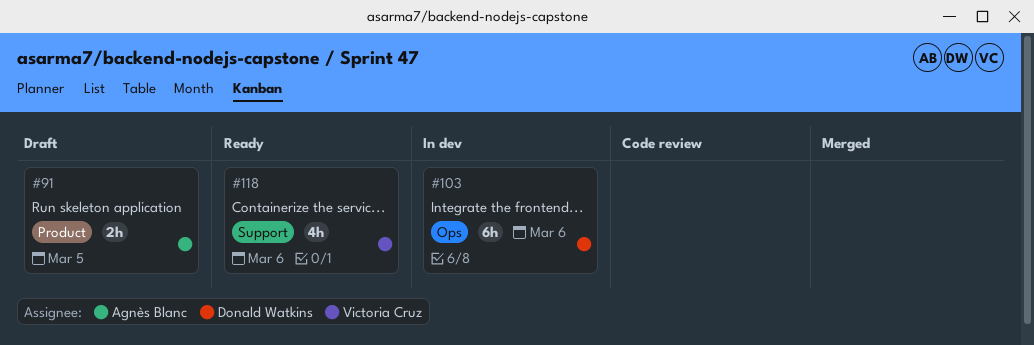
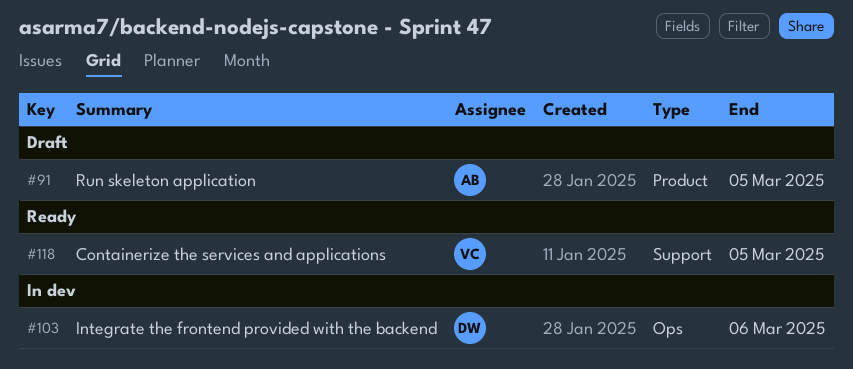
#118, due: Mar 6 -> Mar 5

